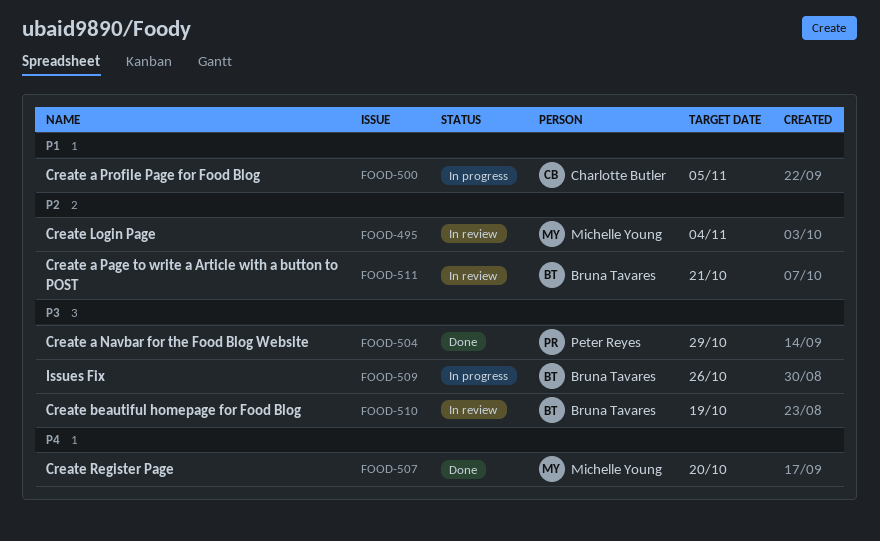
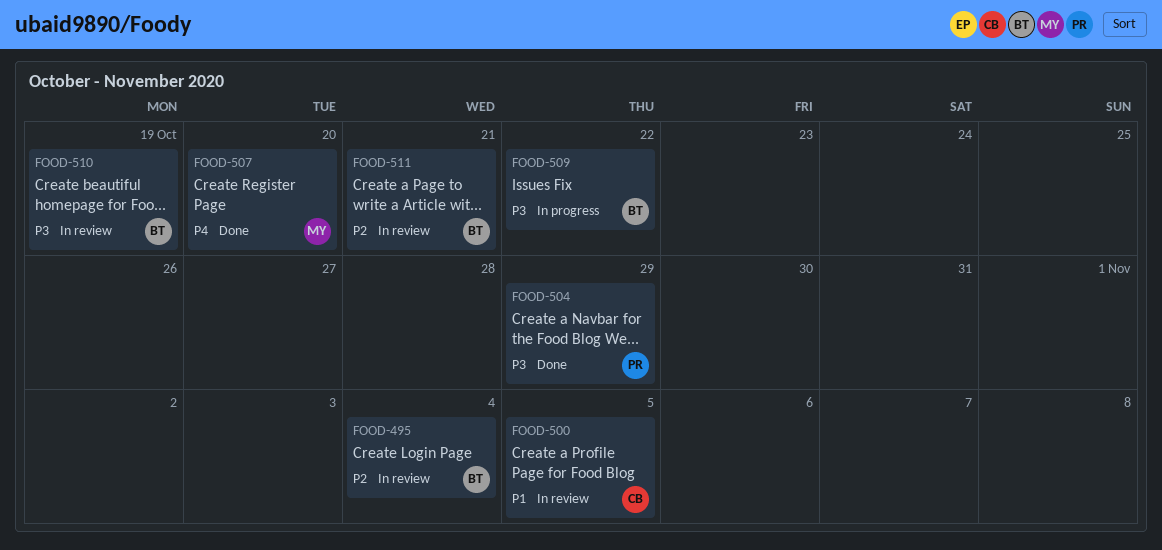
FOOD-495, owner: Michelle Young -> Bruna Tavares
FOOD-500, status: In progress -> In review
FOOD-509, due: Oct 26 -> Oct 22

